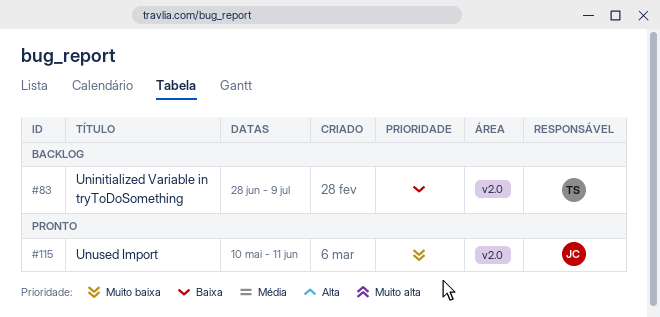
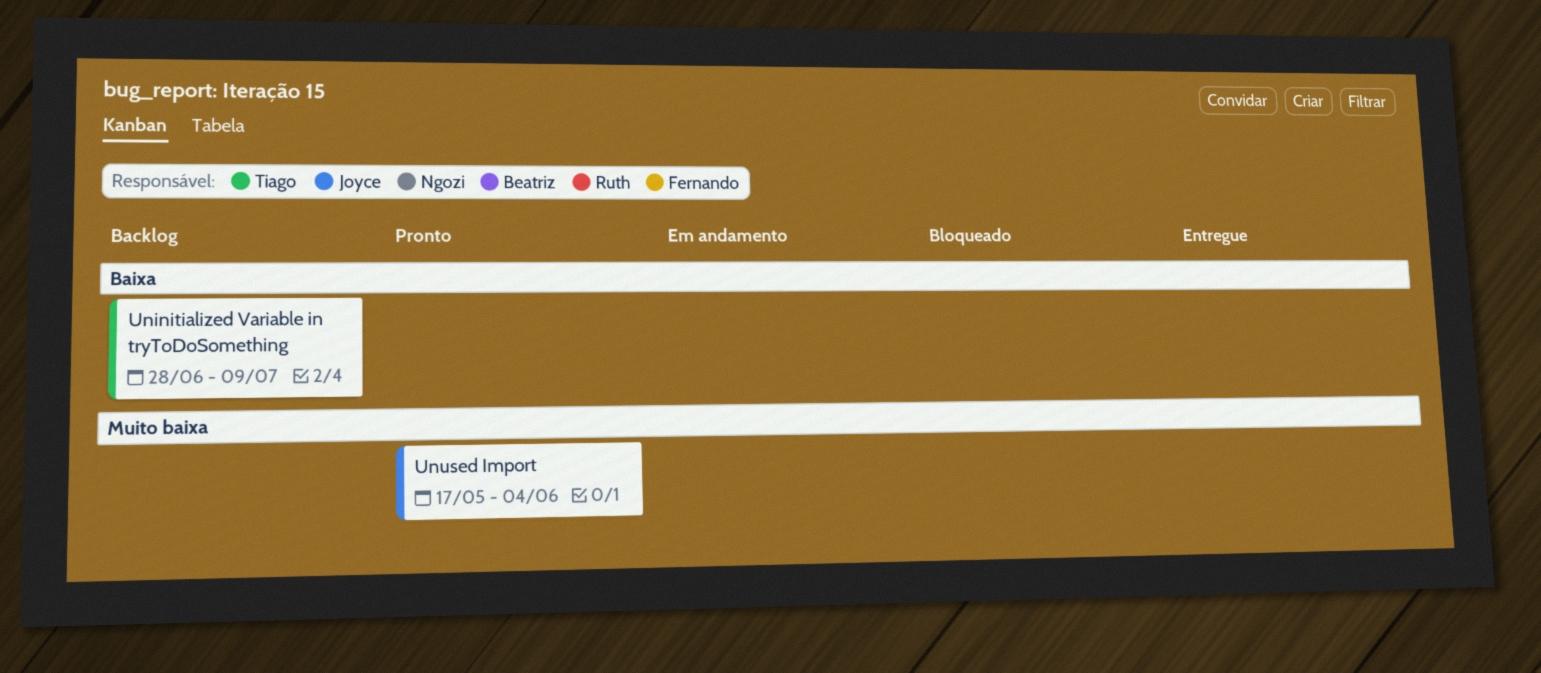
Unused Import, start: May 10 -> May 17
Unused Import, due: Jun 11 -> Jun 4

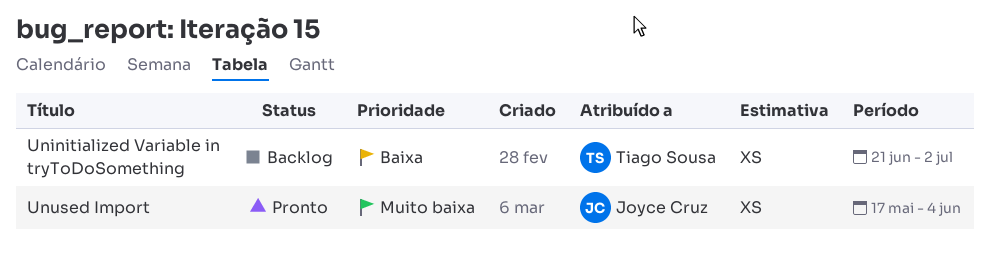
Uninitialized Variable in tryToDoSomething, start: Jun 28 -> Jun 21
Uninitialized Variable in tryToDoSomething, due: Jul 9 -> Jul 2

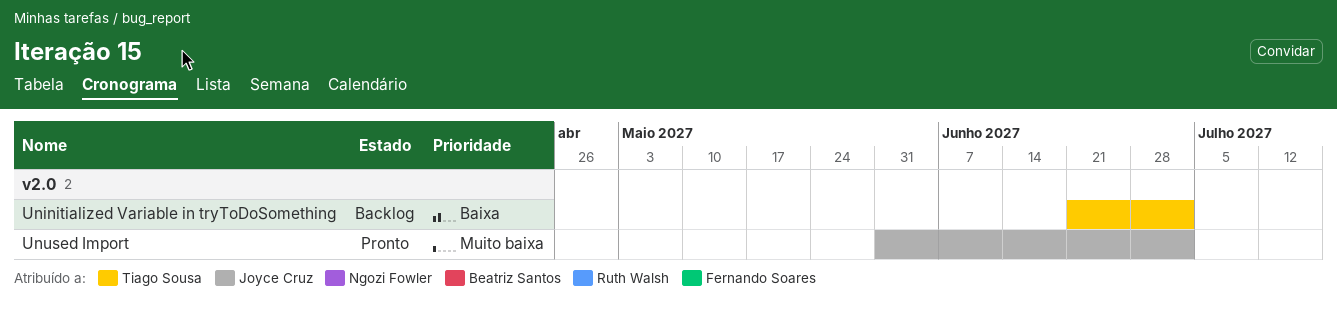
Unused Import, start: May 17 -> May 31
Unused Import, due: Jun 4 -> Jul 2

